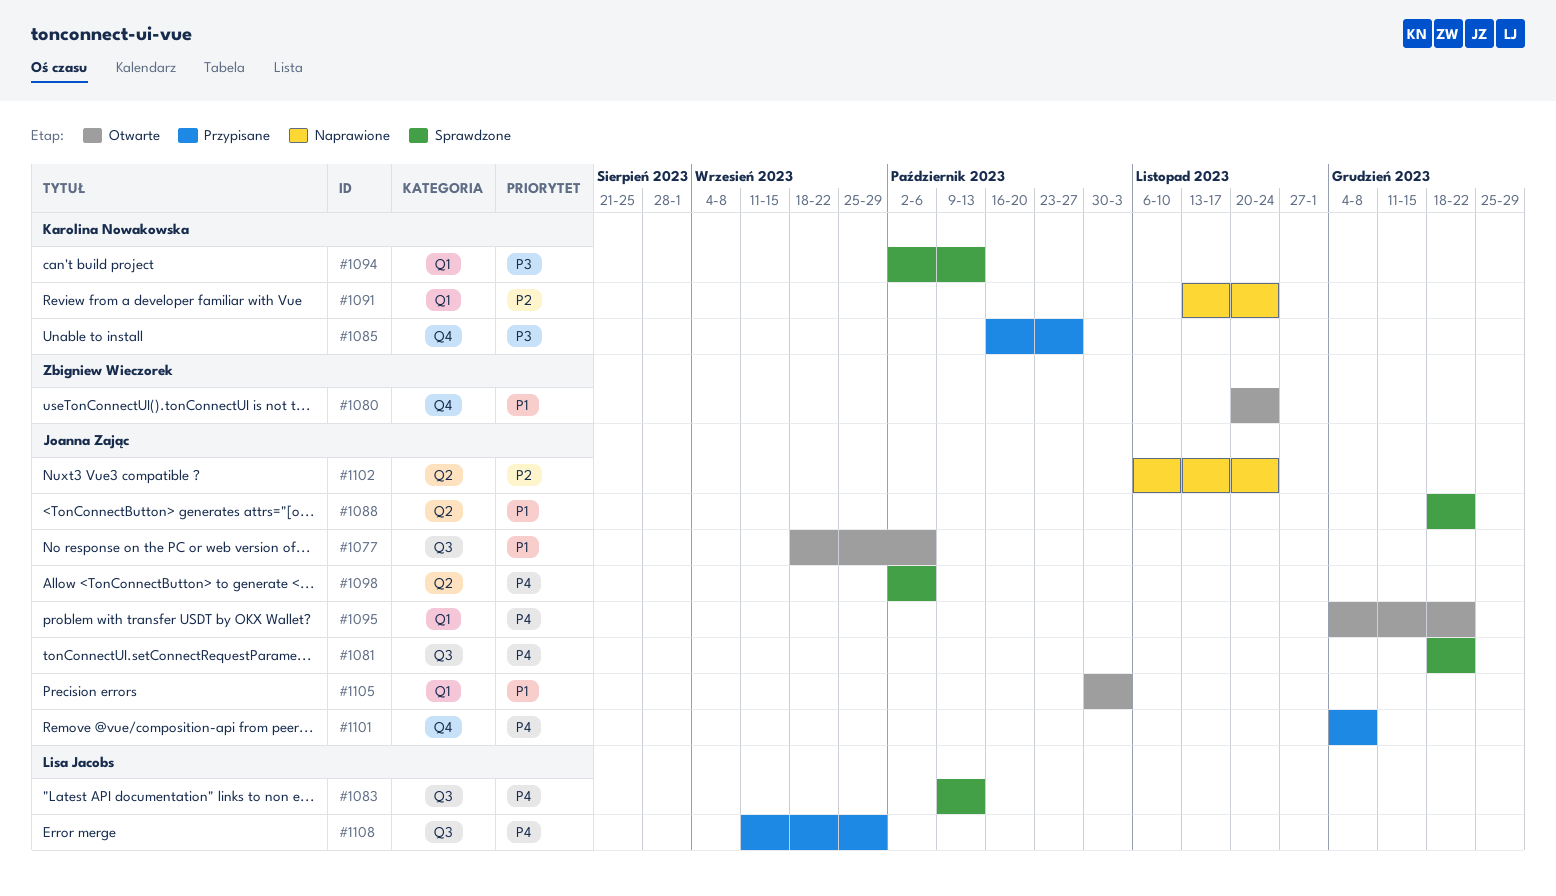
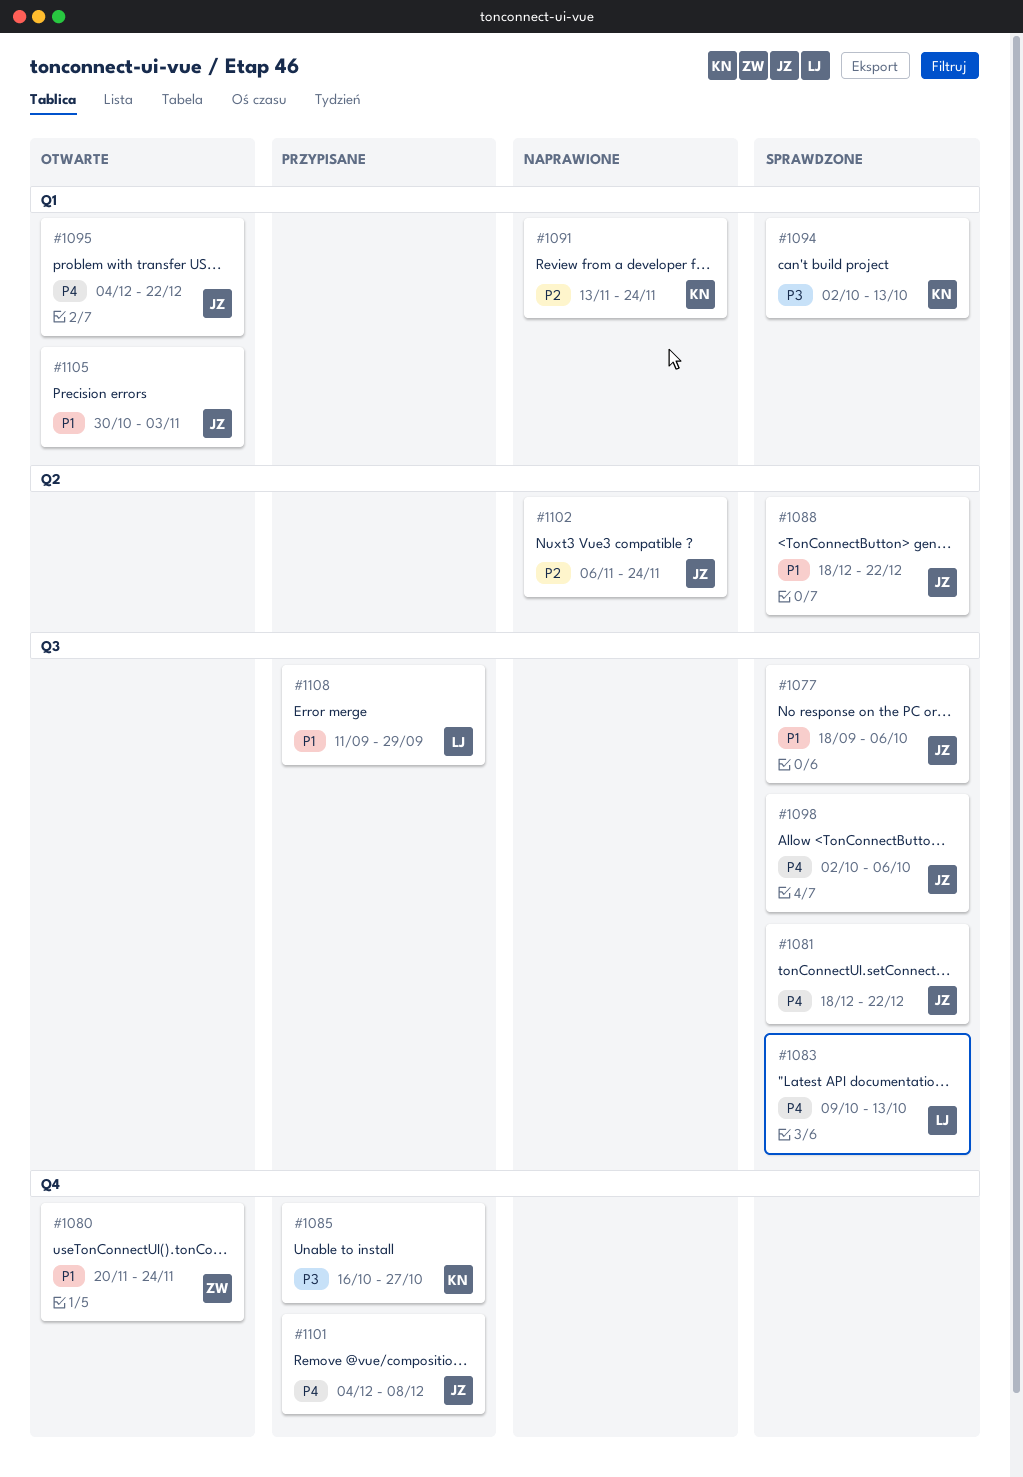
#1077, status: Otwarte -> Sprawdzone
#1098, label: Q2 -> Q3
#1108, priority: P4 -> P1

